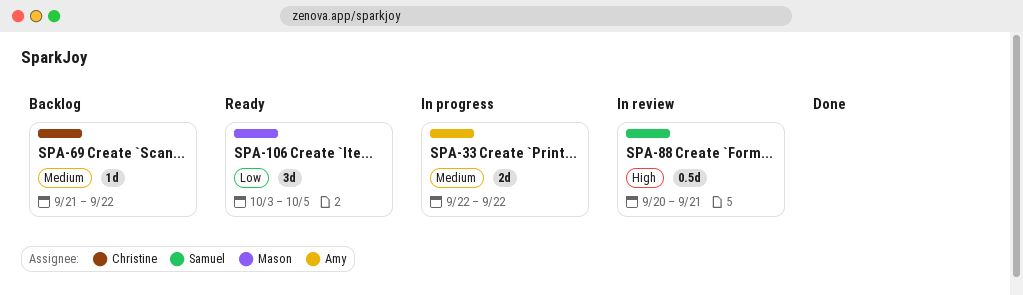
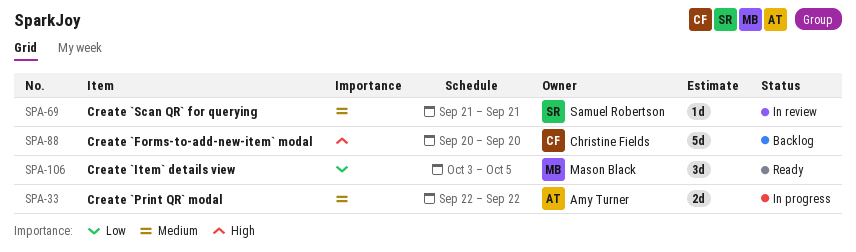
SPA-69, status: Backlog -> In review
SPA-69, owner: Christine Fields -> Samuel Robertson
SPA-69, due: Sep 22 -> Sep 21
SPA-88, status: In review -> Backlog
SPA-88, owner: Samuel Robertson -> Christine Fields
SPA-88, estimate: 0.5d -> 5d
SPA-88, due: Sep 21 -> Sep 20

